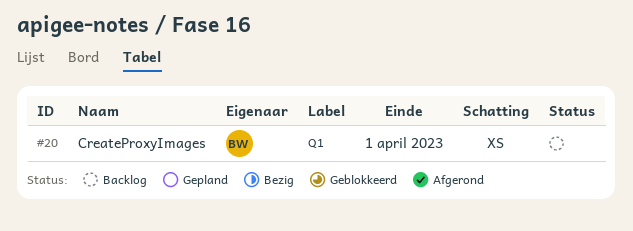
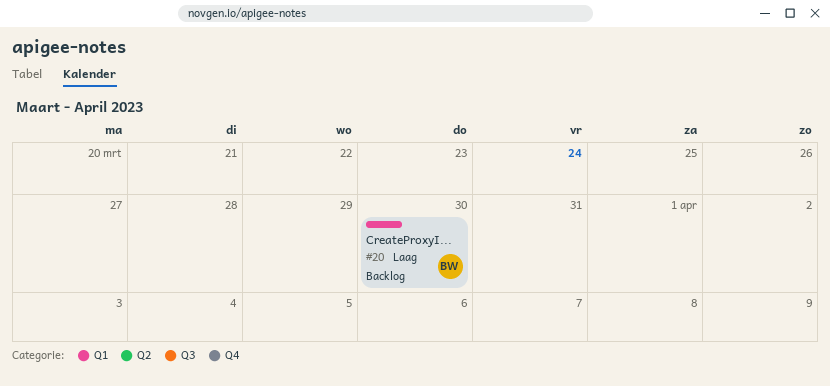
#20, due: Apr 1 -> Mar 30

